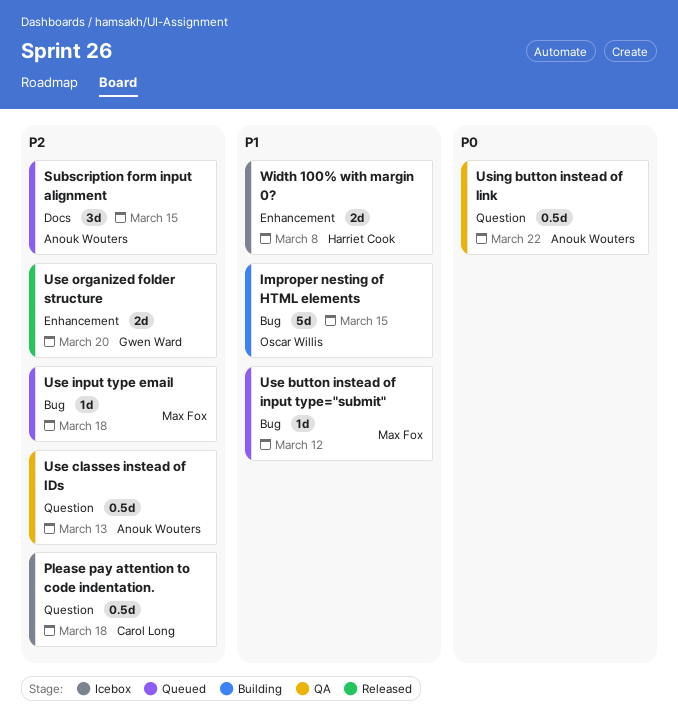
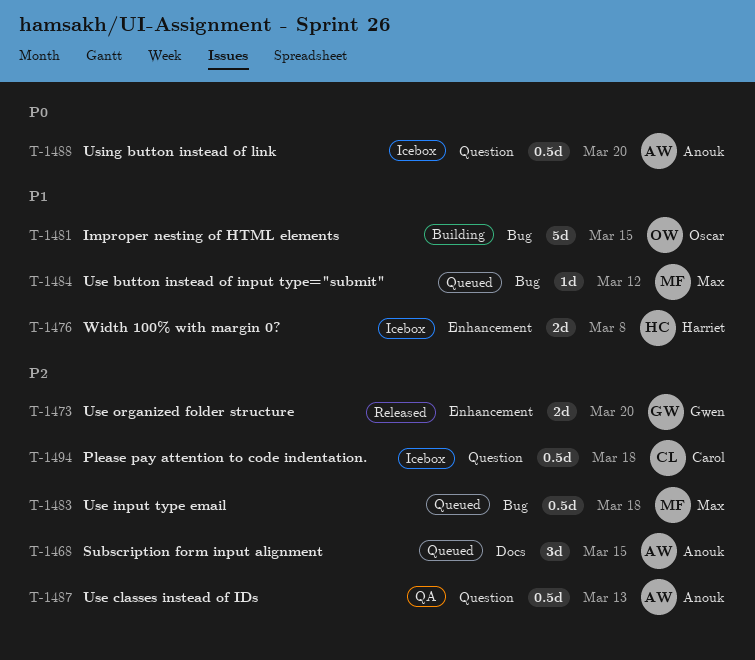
Use input type email, estimate: 1d -> 0.5d
Using button instead of link, status: QA -> Icebox
Using button instead of link, due: Mar 22 -> Mar 20

